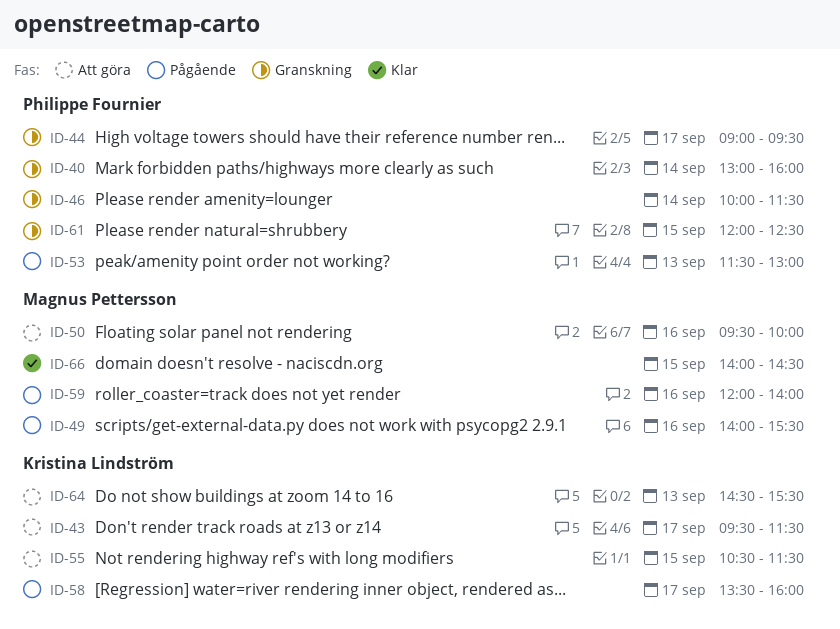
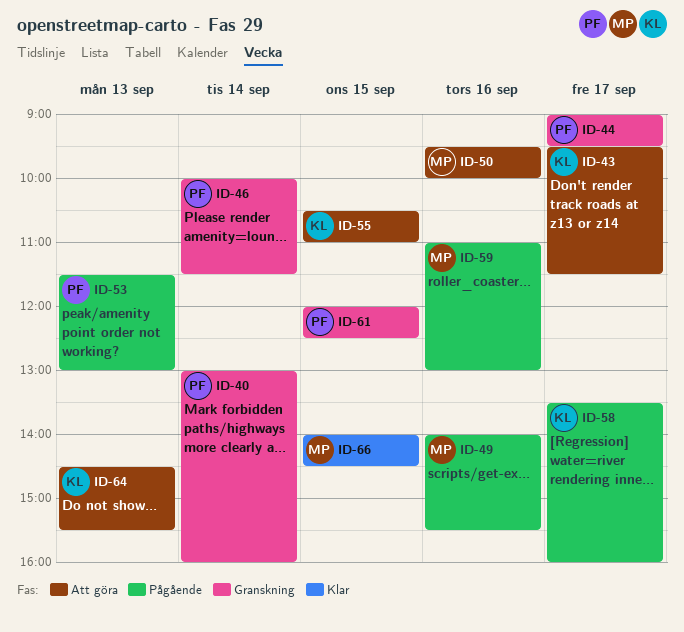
ID-55, ends: 11:30 -> 11:00
ID-59, begins: 12:00 -> 11:00
ID-59, ends: 14:00 -> 13:00

